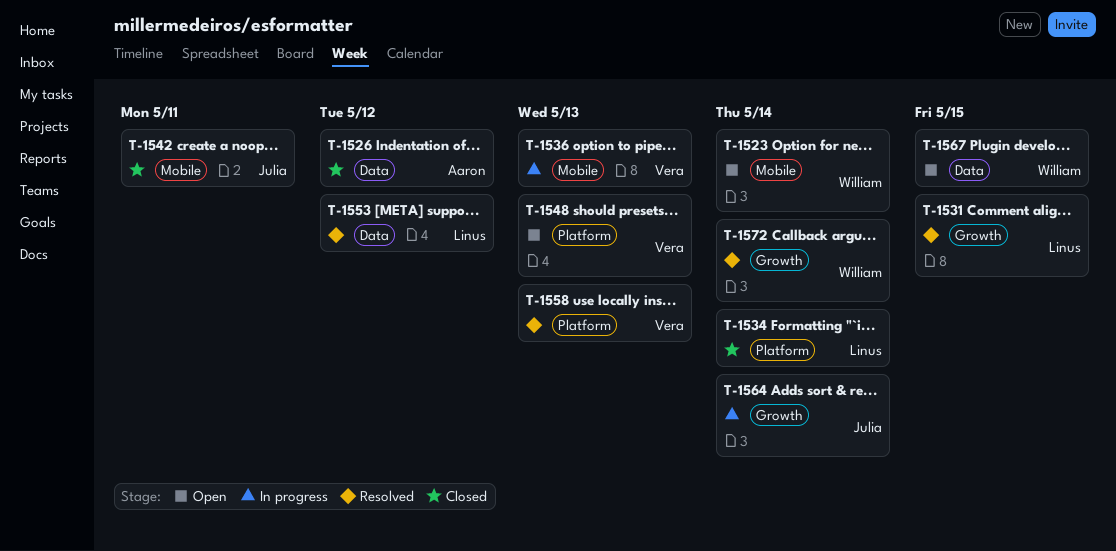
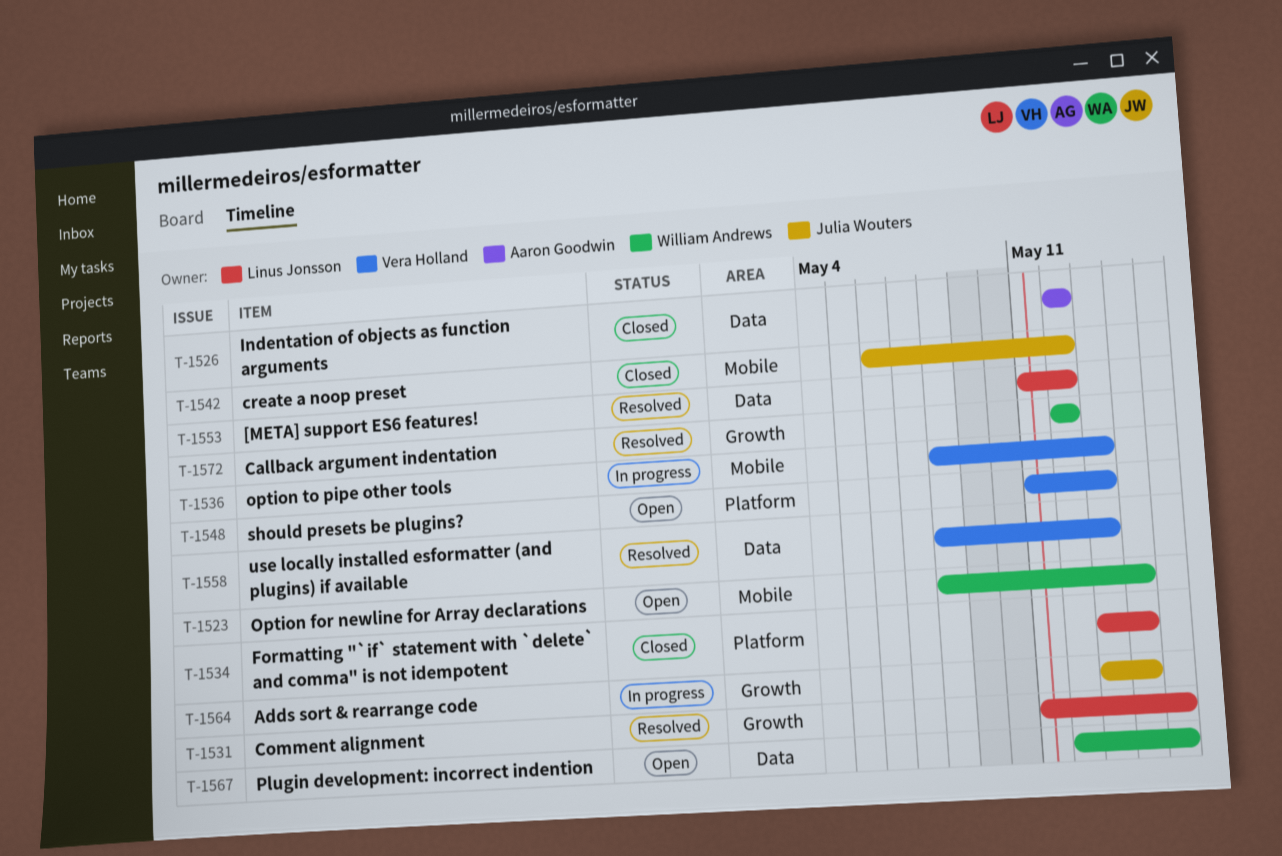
T-1542, due: May 11 -> May 12
T-1558, label: Platform -> Data
T-1572, due: May 14 -> May 12

